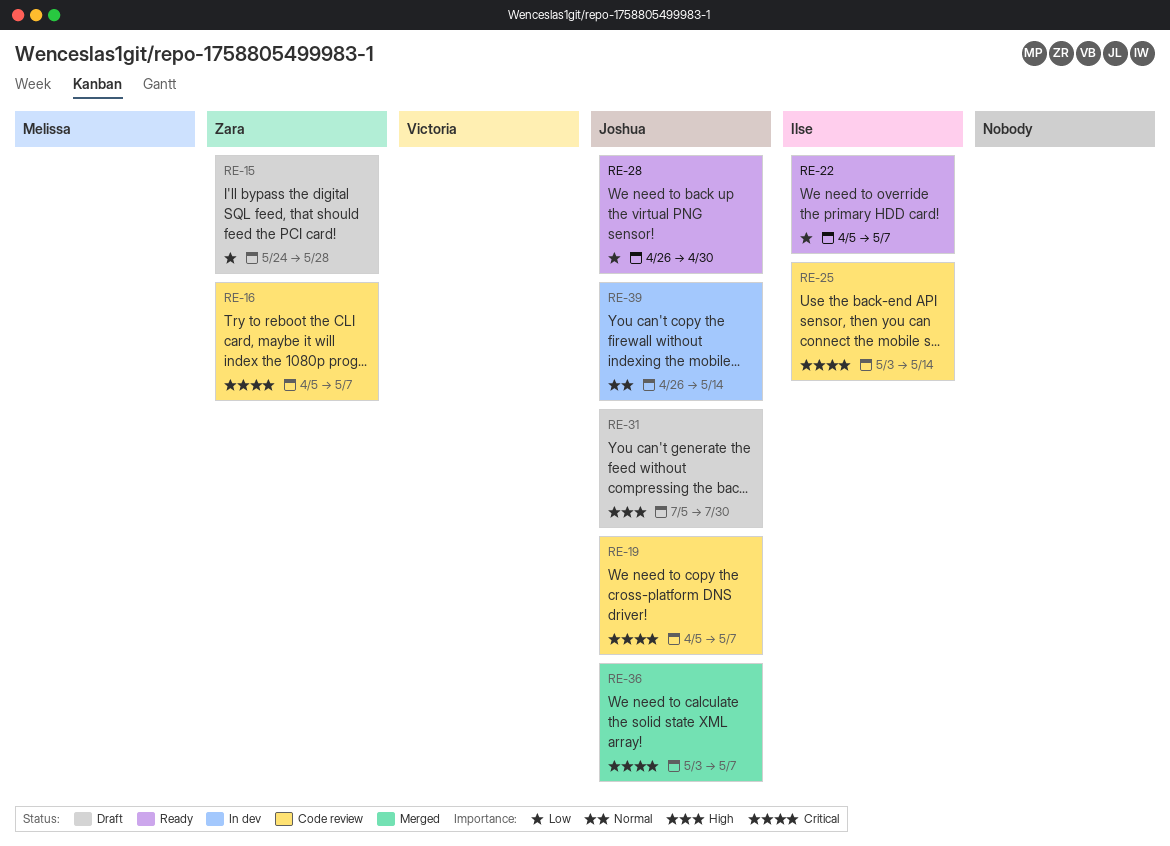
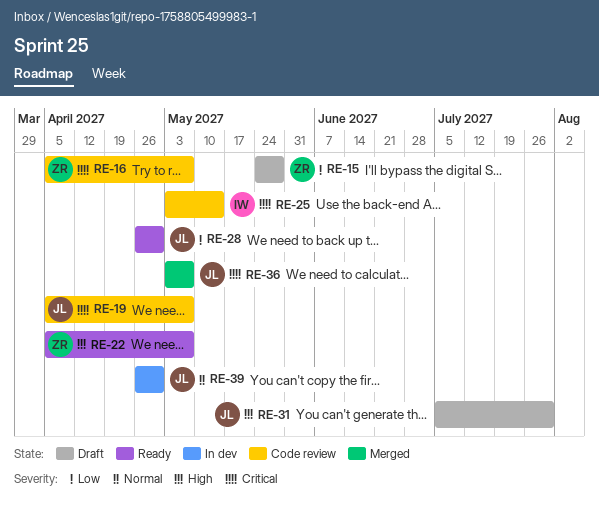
RE-22, owner: Ilse -> Zara
RE-22, priority: Low -> High
RE-39, due: May 14 -> Apr 30

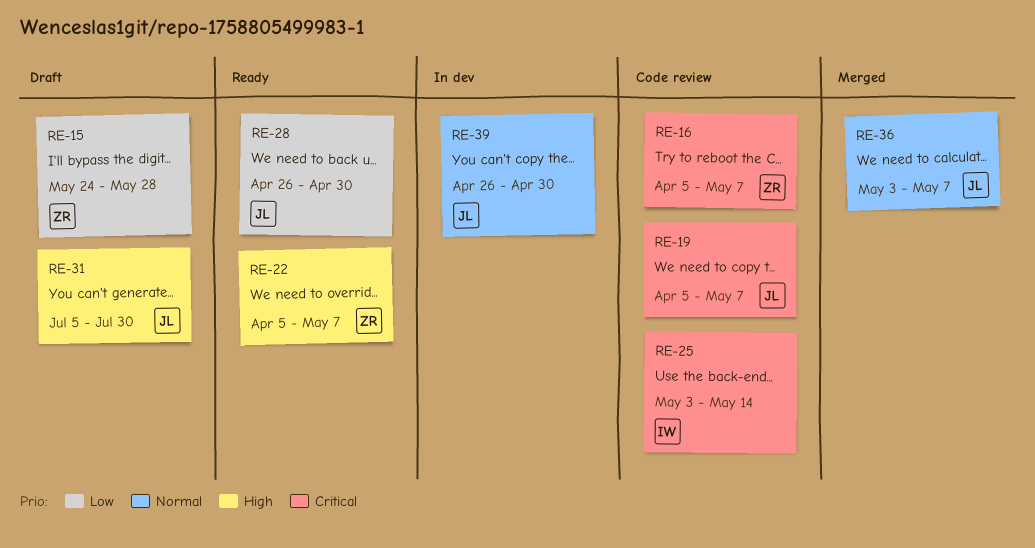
RE-36, priority: Critical -> Normal

